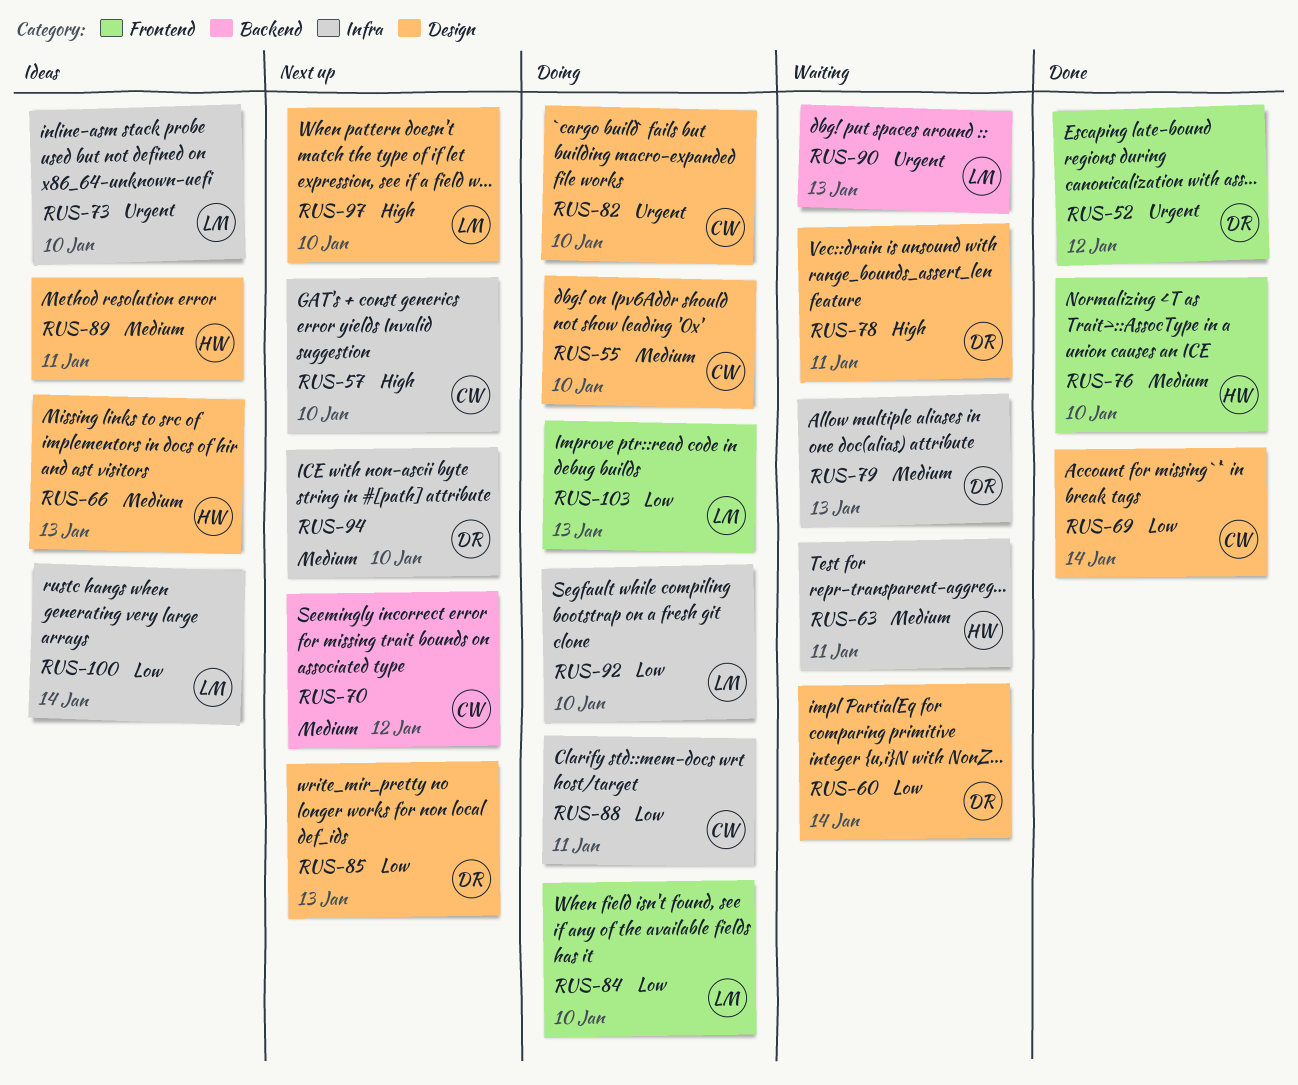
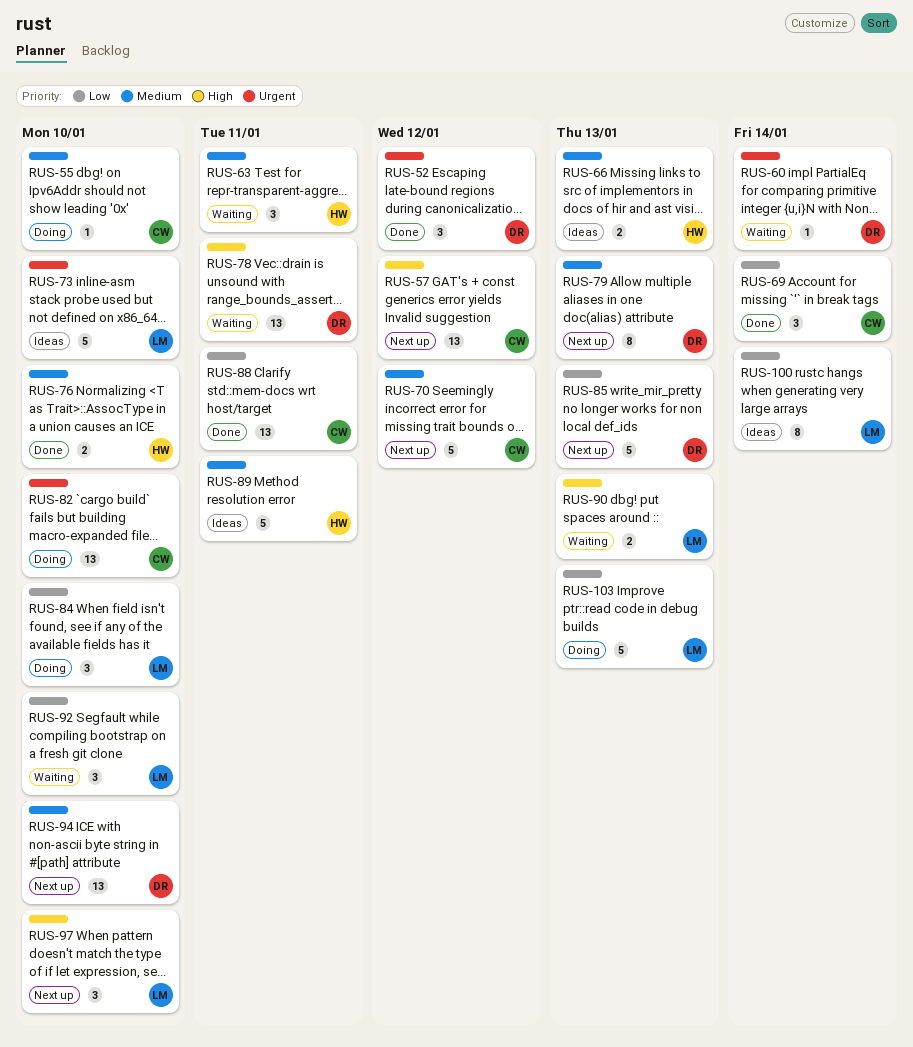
RUS-57, due: Jan 10 -> Jan 12
RUS-60, priority: Low -> Urgent
RUS-79, status: Waiting -> Next up
RUS-88, status: Doing -> Done
RUS-90, priority: Urgent -> High
RUS-92, status: Doing -> Waiting

